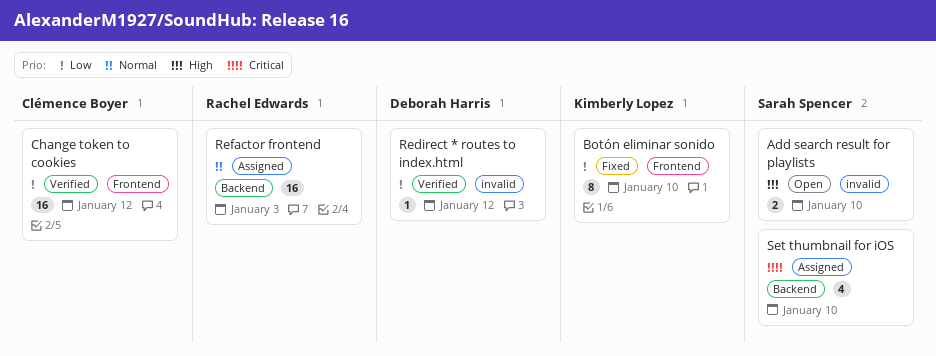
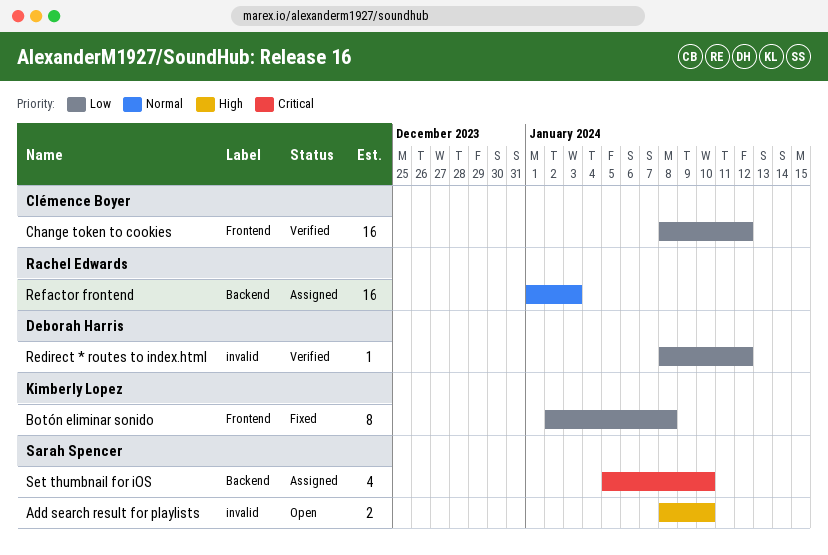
Botón eliminar sonido, due: Jan 10 -> Jan 8

